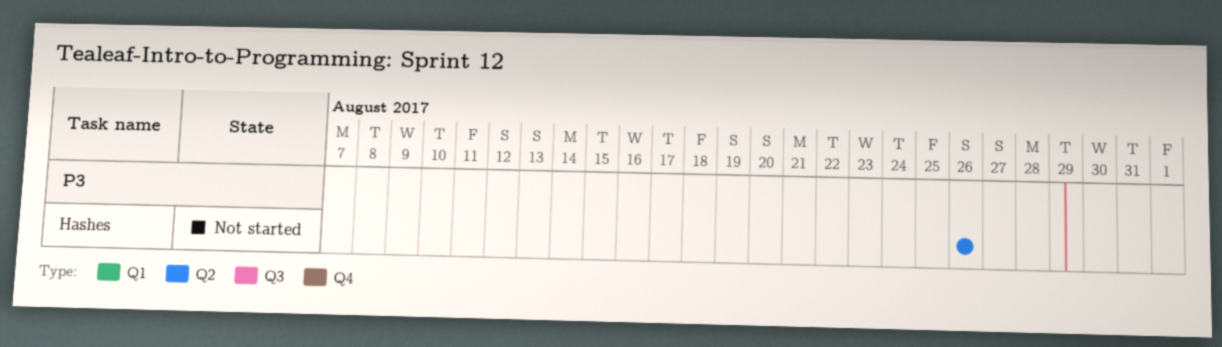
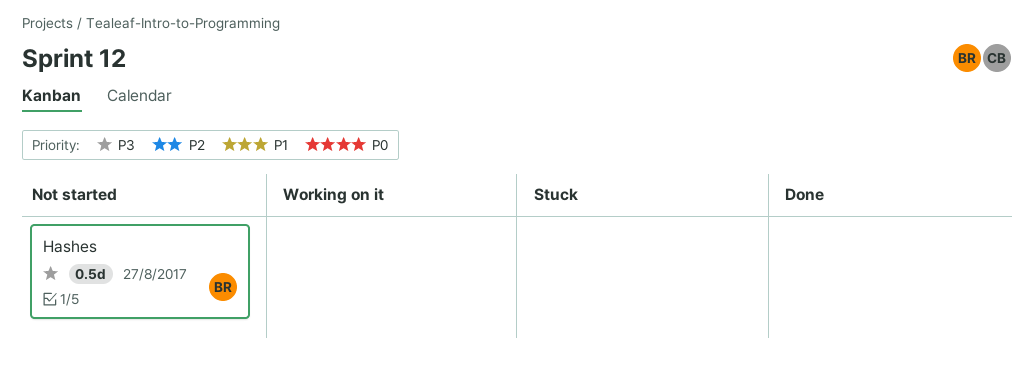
Hashes, due: Aug 26 -> Aug 27

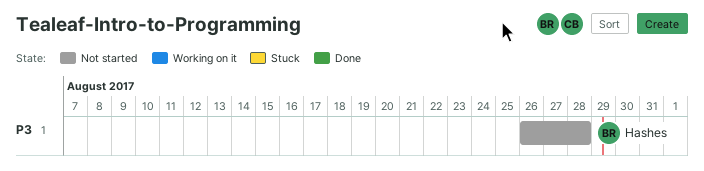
Hashes, due: Aug 27 -> Aug 28

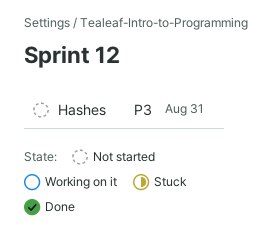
Hashes, due: Aug 28 -> Aug 31

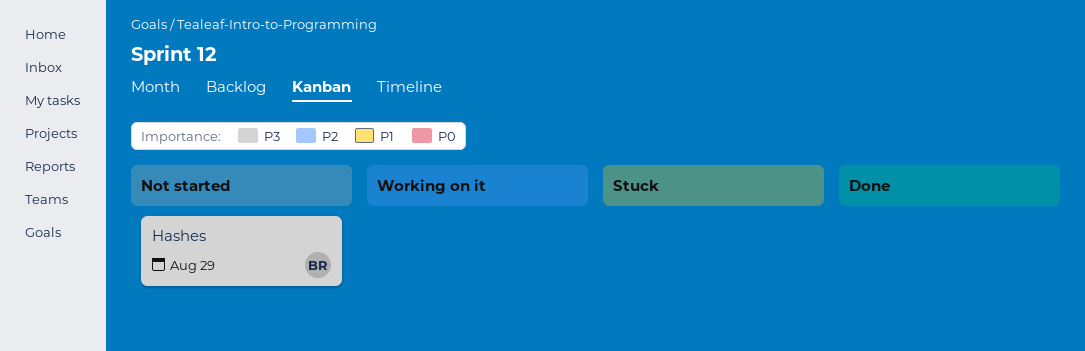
Hashes, due: Aug 31 -> Aug 29

